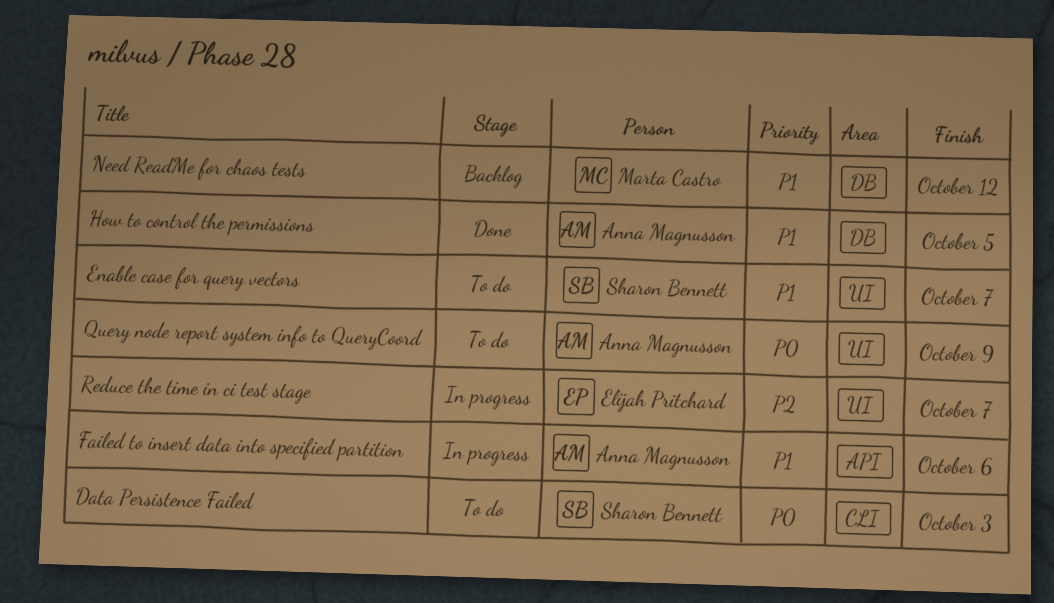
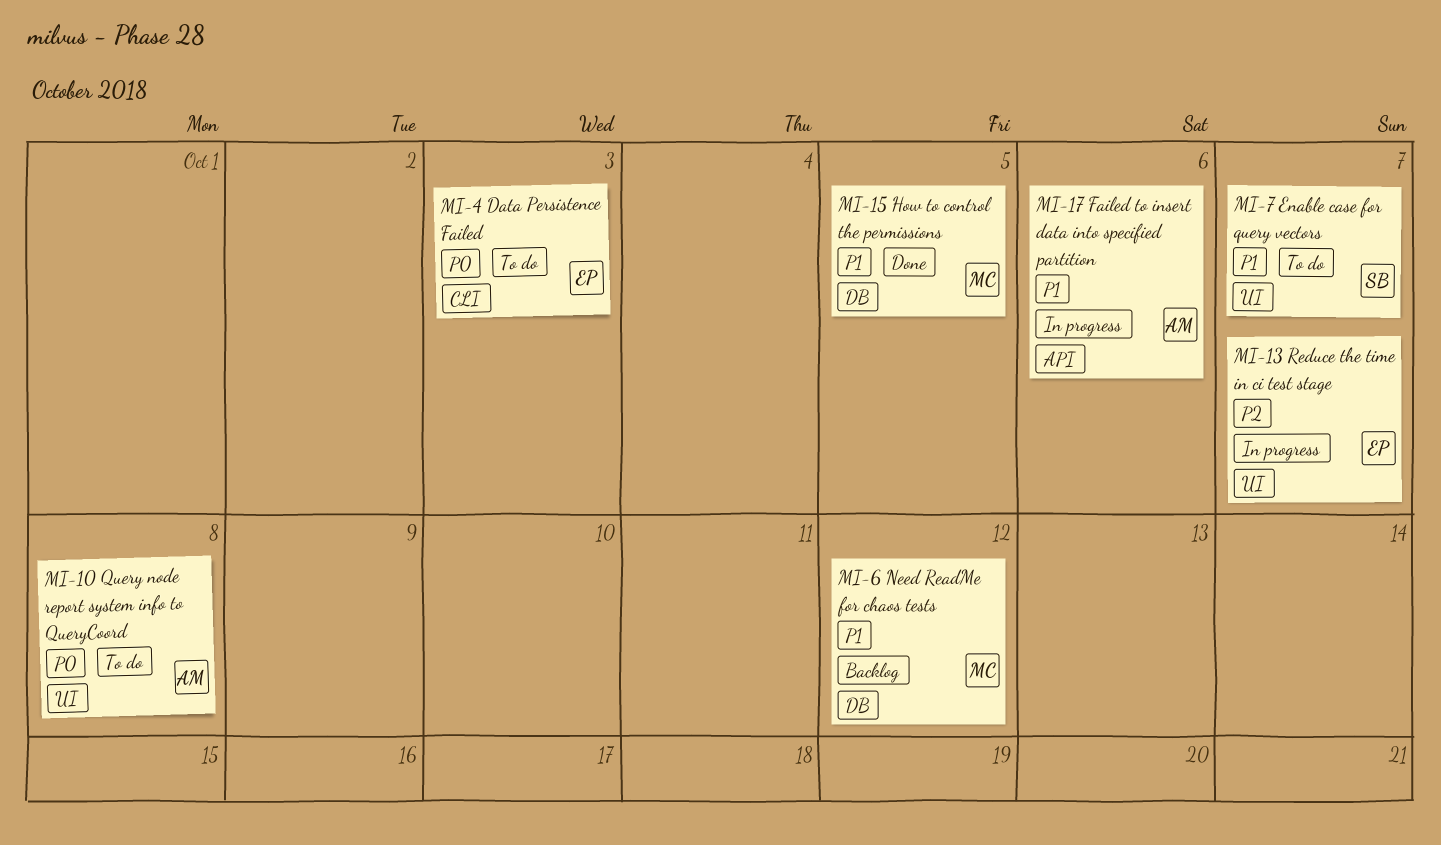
Data Persistence Failed, owner: Sharon Bennett -> Elijah Pritchard
How to control the permissions, owner: Anna Magnusson -> Marta Castro
Query node report system info to QueryCoord, due: Oct 9 -> Oct 8

